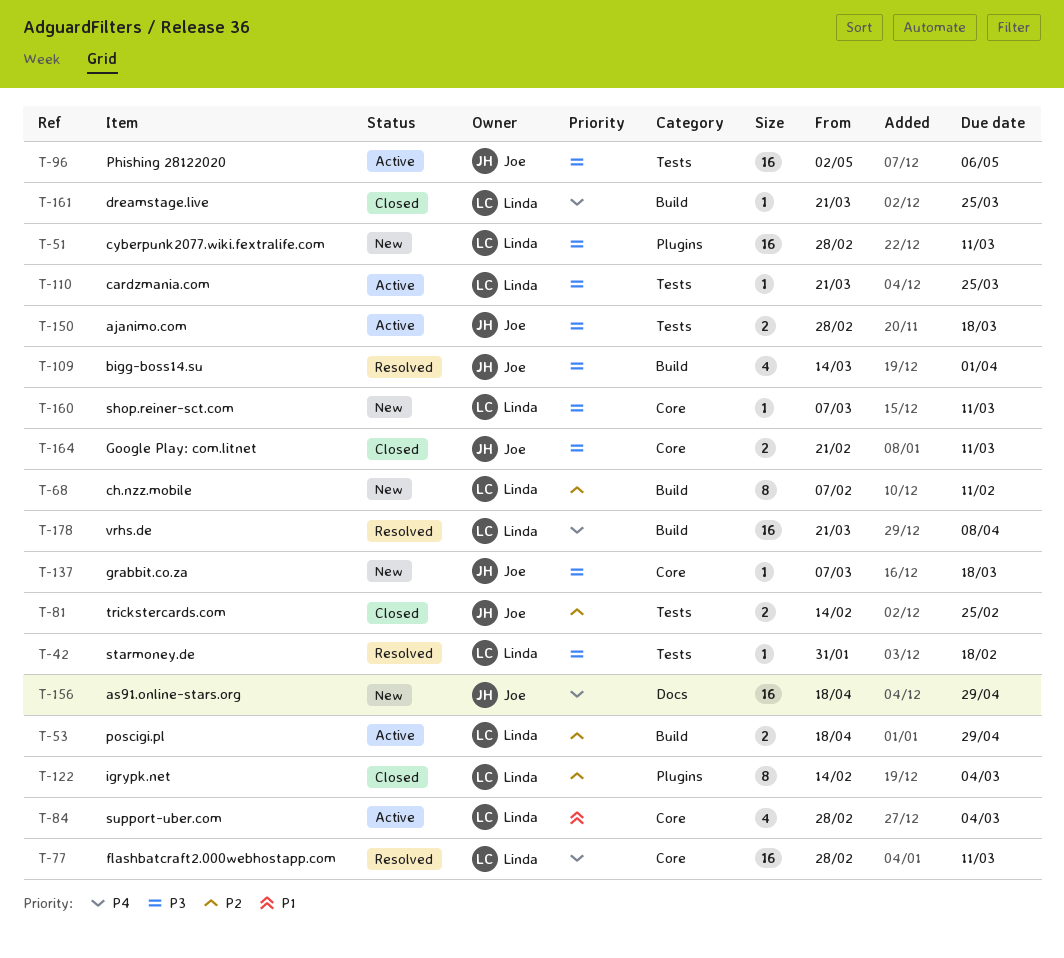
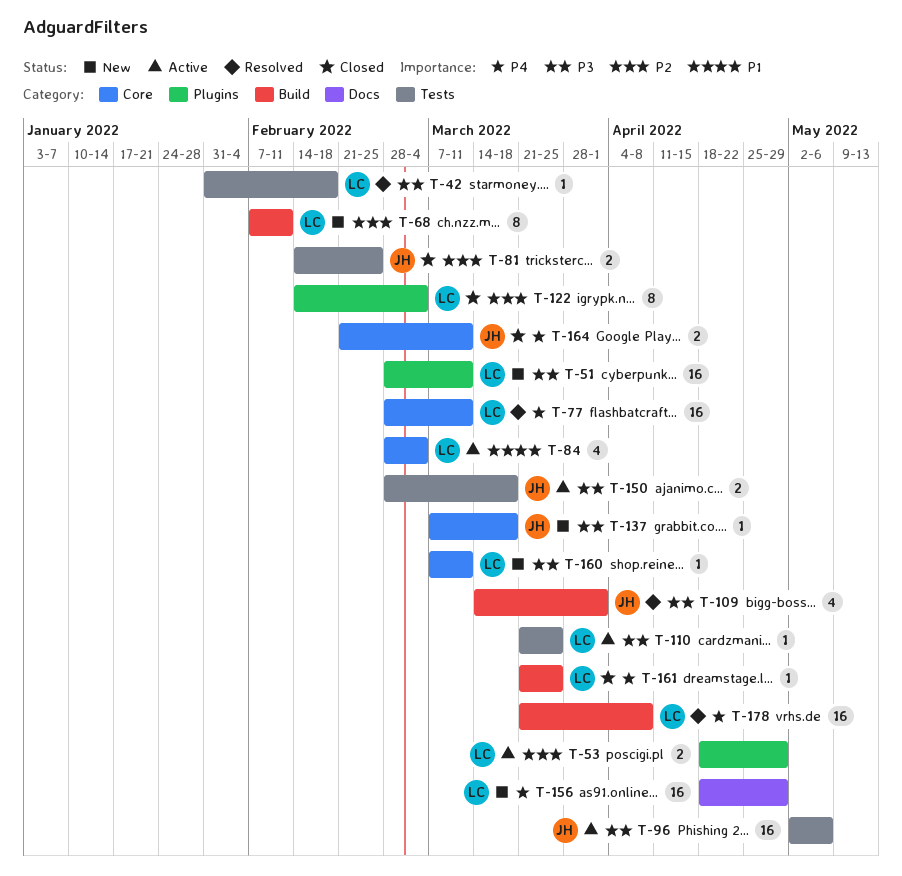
T-53, label: Build -> Plugins
T-156, owner: Joe -> Linda
T-164, priority: P3 -> P4

